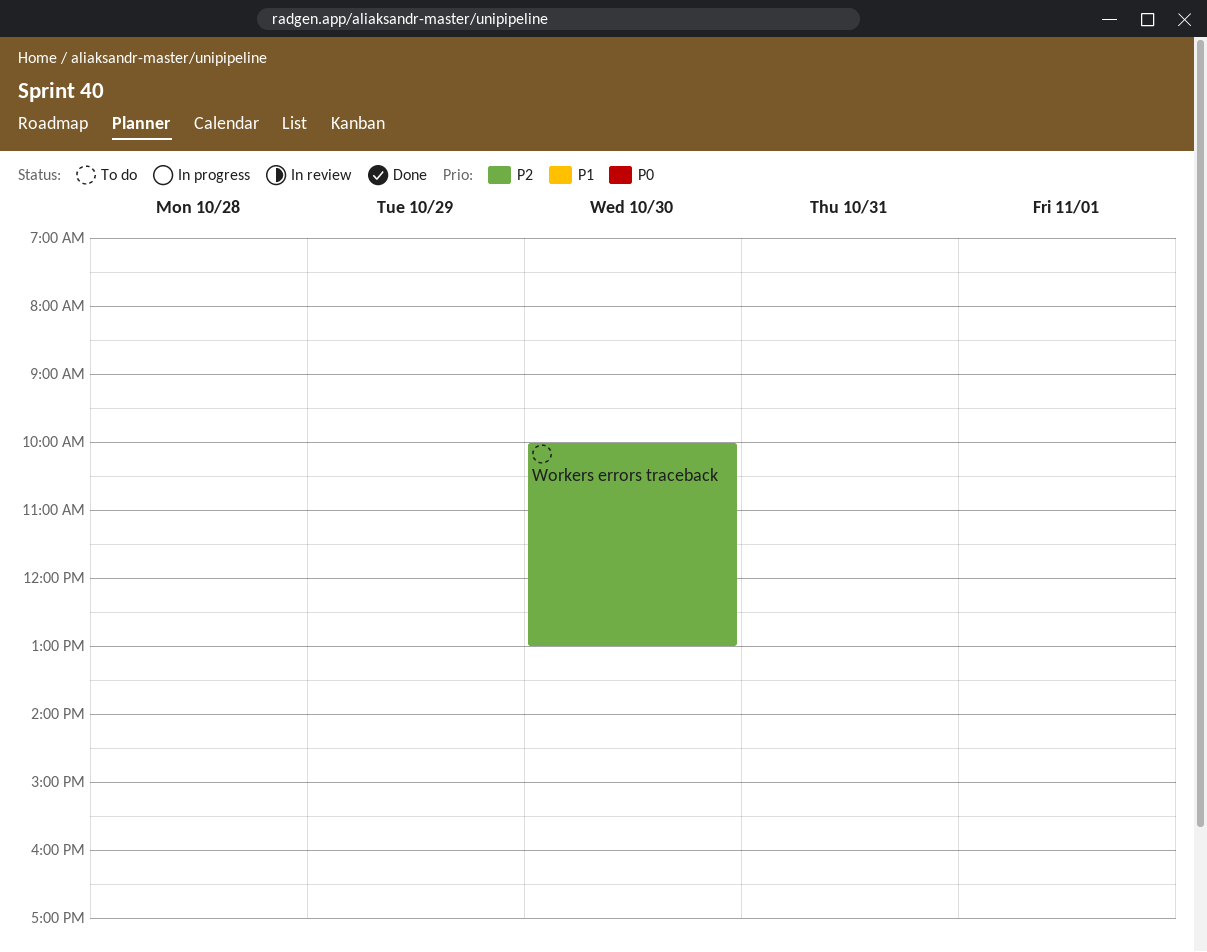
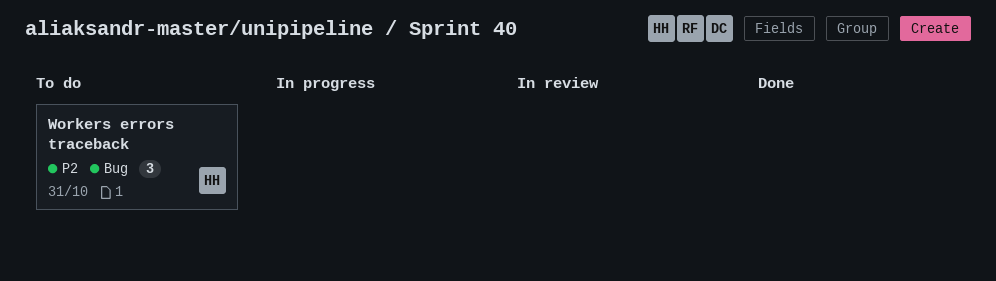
Workers errors traceback, day: Oct 30 -> Oct 31

